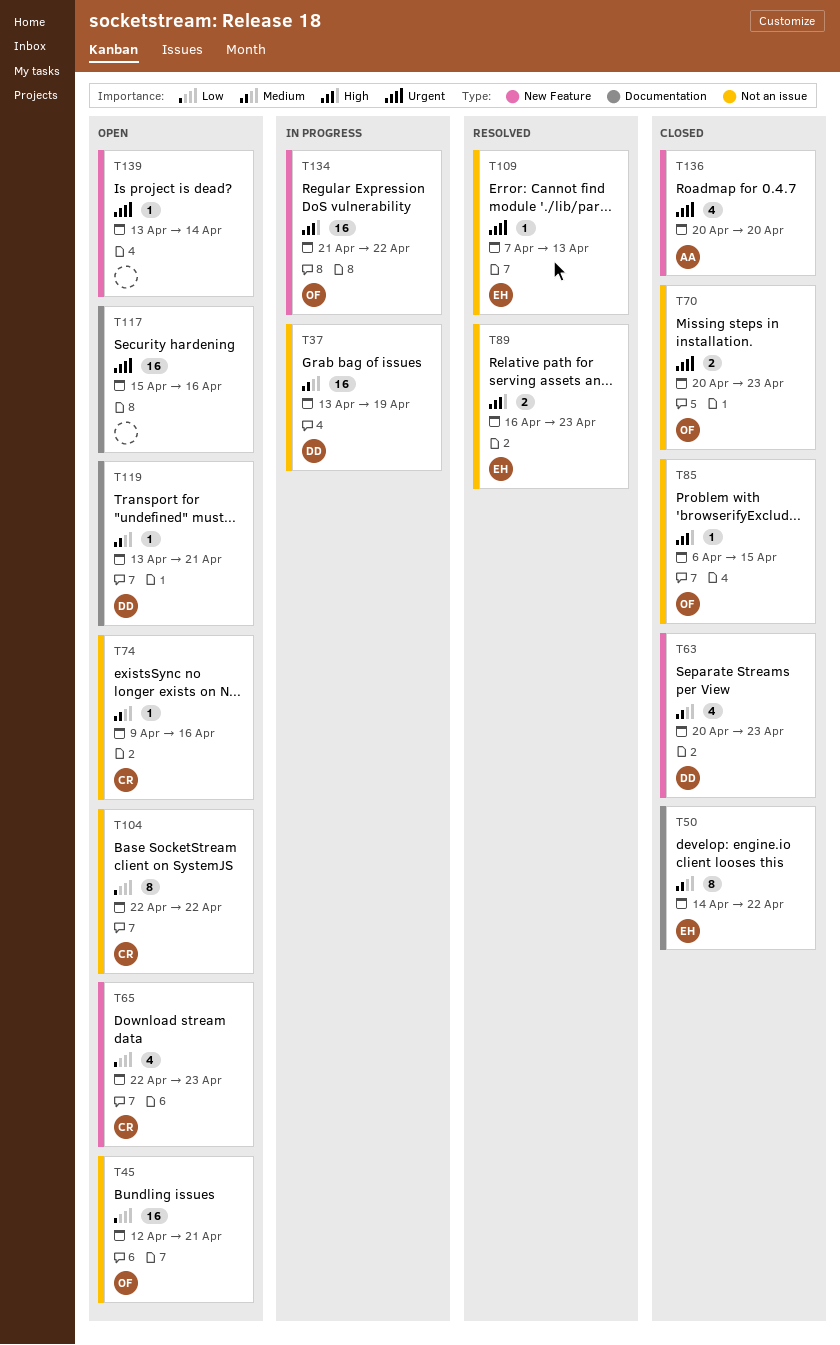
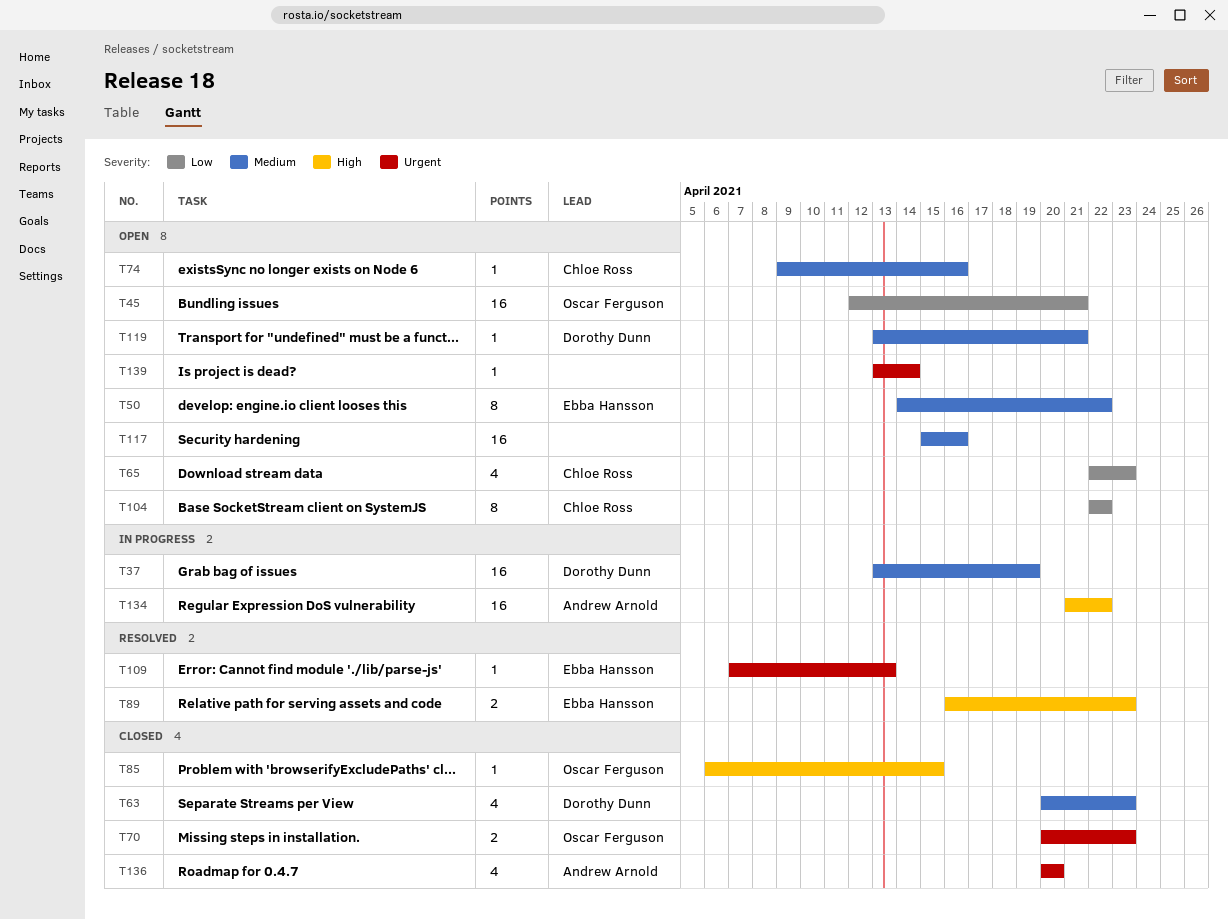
T50, status: Closed -> Open
T117, priority: Urgent -> Medium
T134, owner: Oscar Ferguson -> Andrew Arnold

